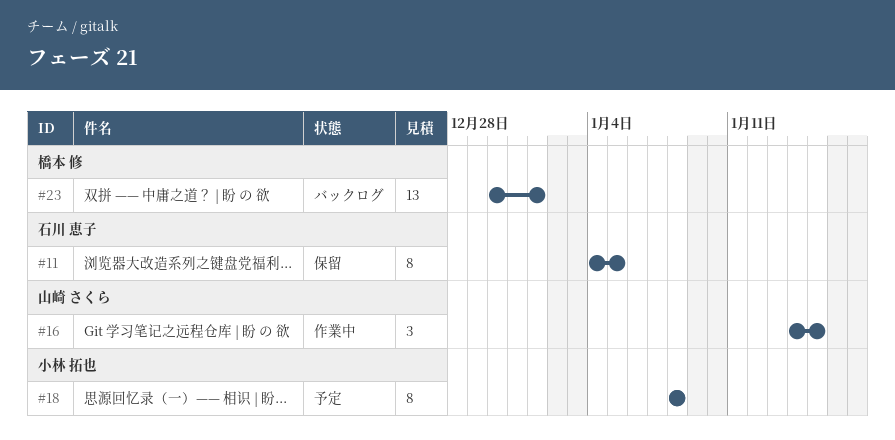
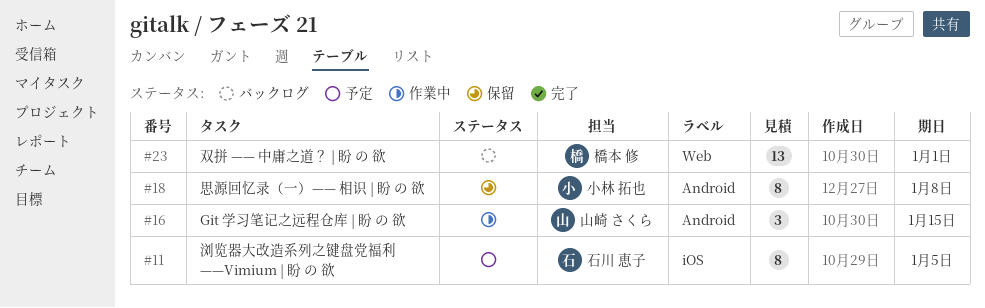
#11, status: 保留 -> 予定
#18, status: 予定 -> 保留

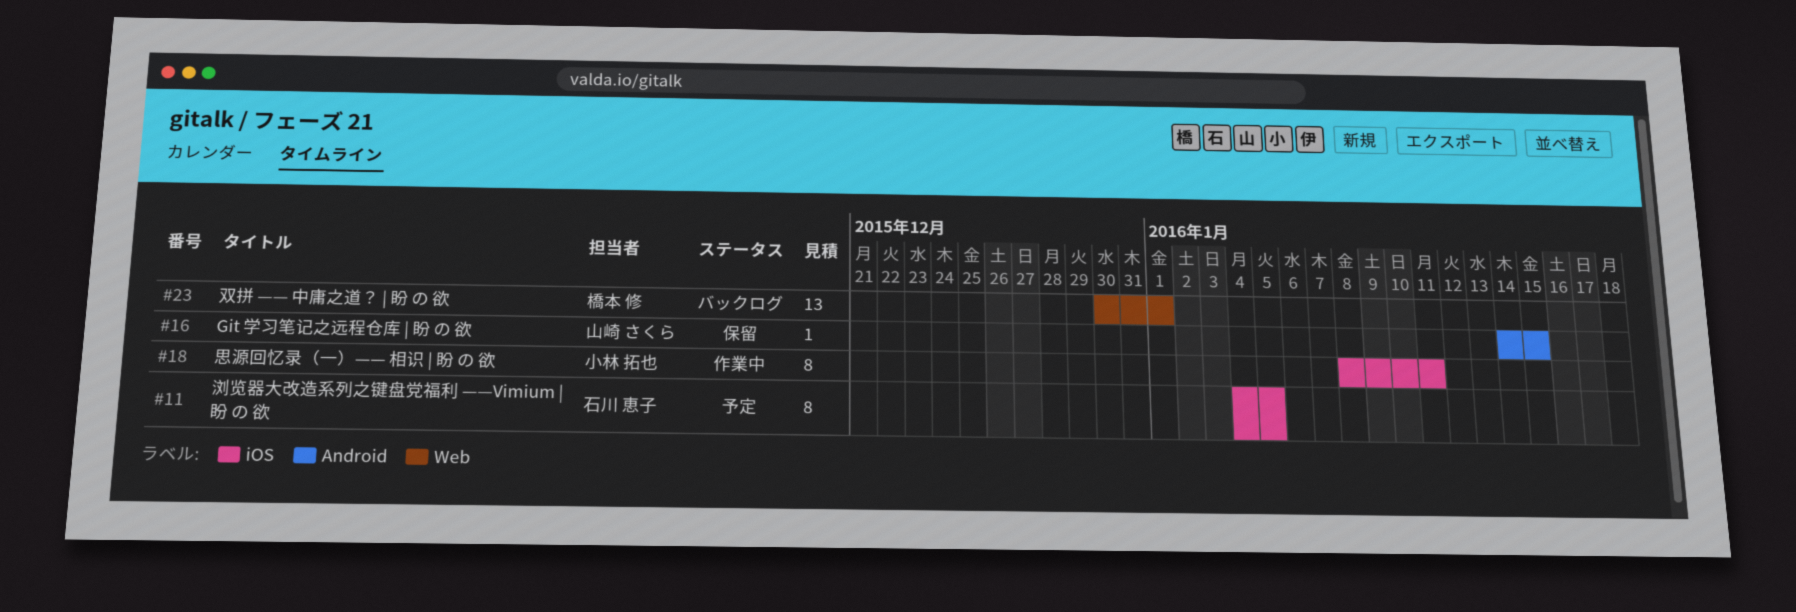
#16, status: 作業中 -> 保留
#16, estimate: 3 -> 1
#18, status: 保留 -> 作業中
#18, label: Android -> iOS
#18, due: Jan 8 -> Jan 11

